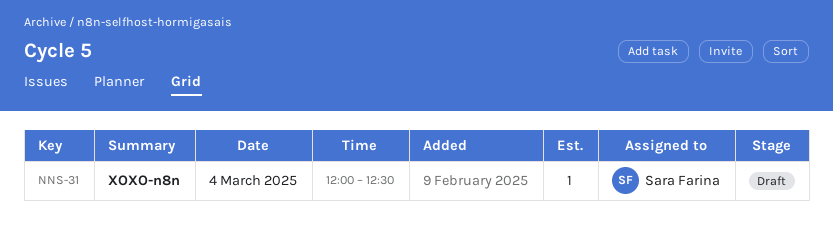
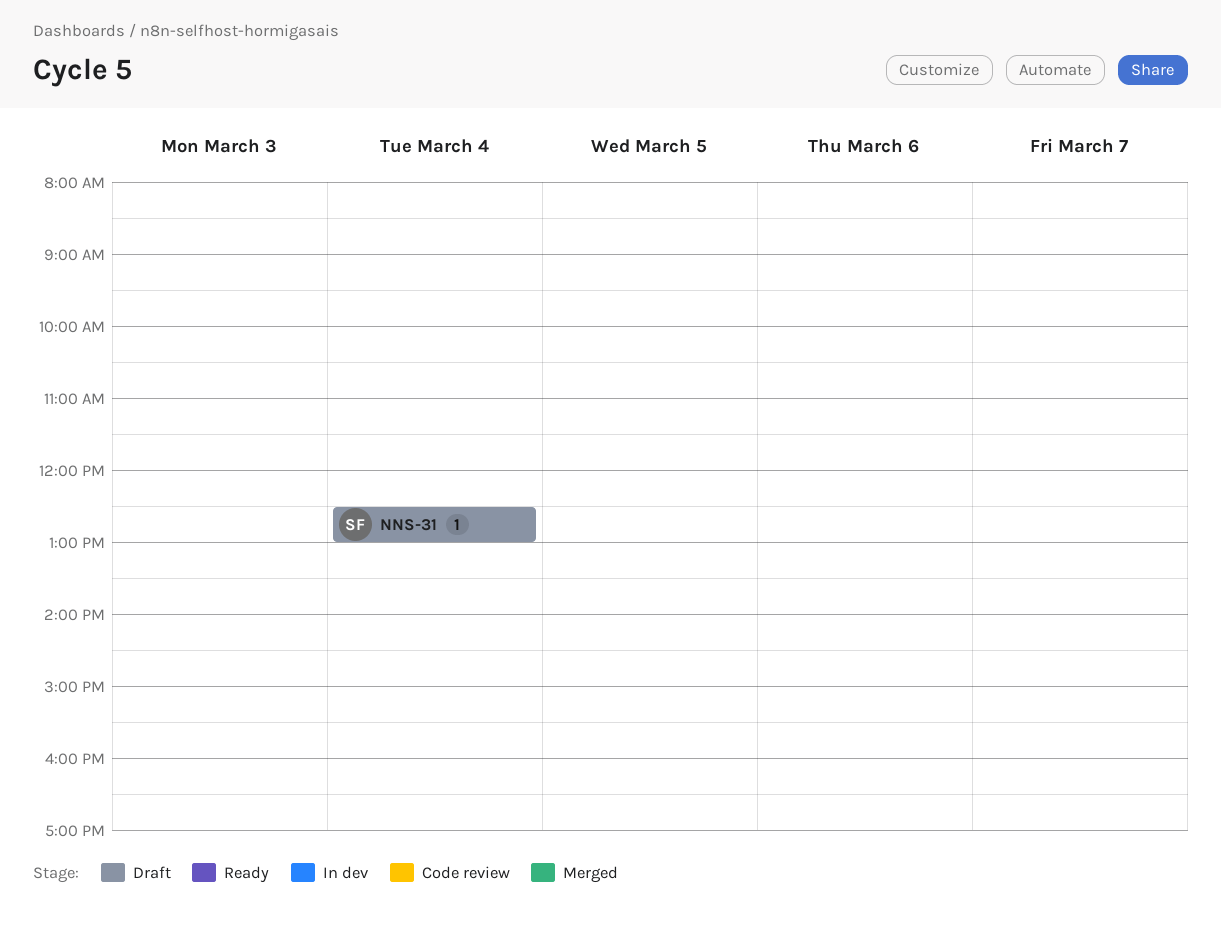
NNS-31, begins: 12:00 -> 12:30
NNS-31, ends: 12:30 -> 13:00

